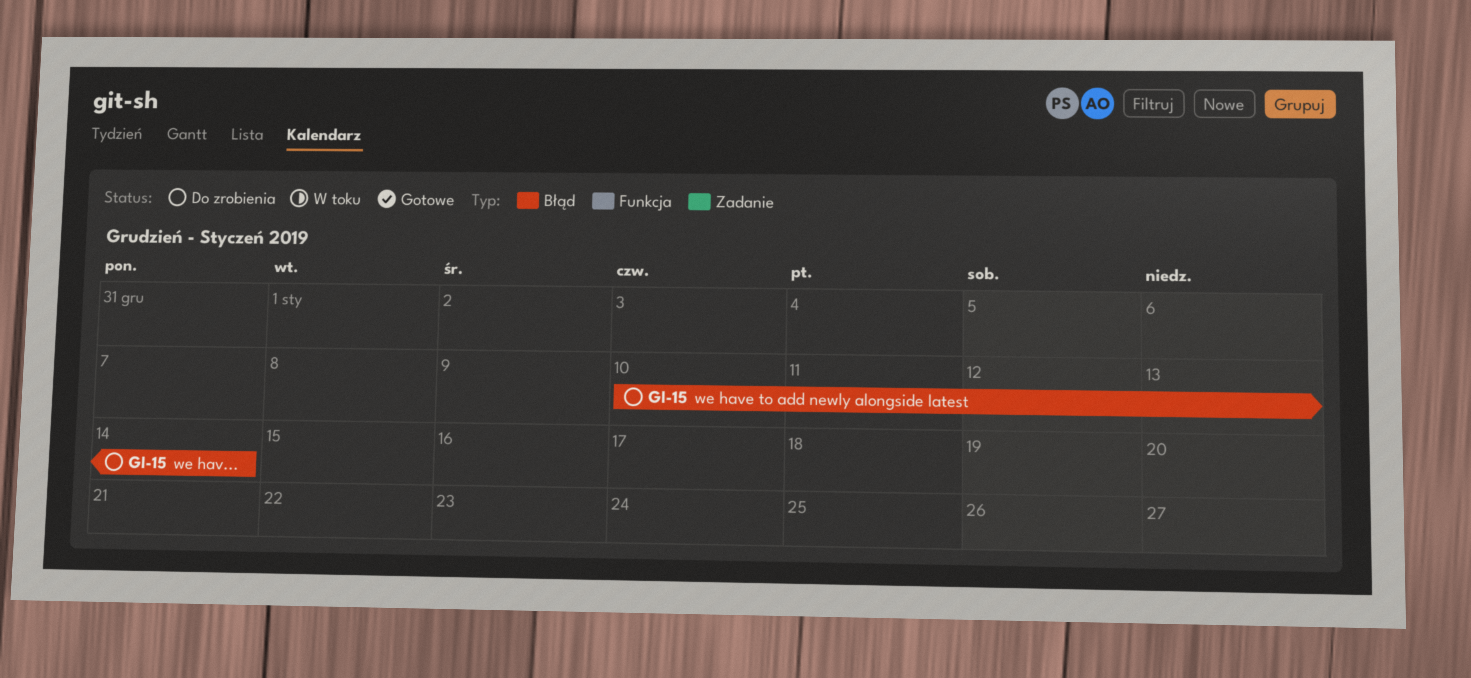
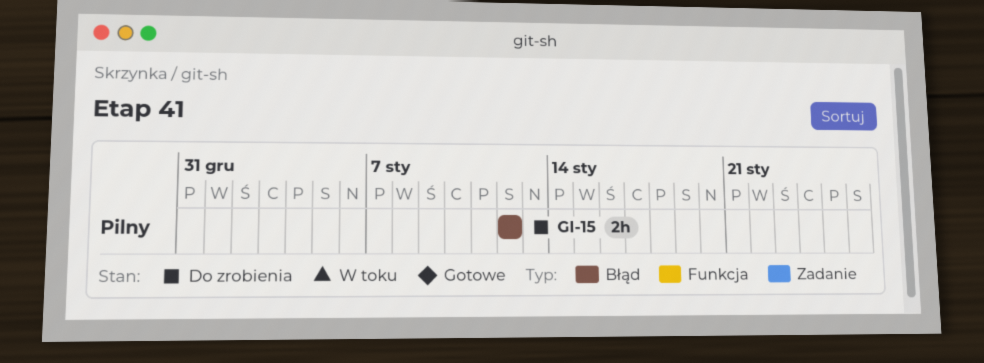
GI-15, start: Jan 10 -> Jan 12
GI-15, due: Jan 14 -> Jan 12

